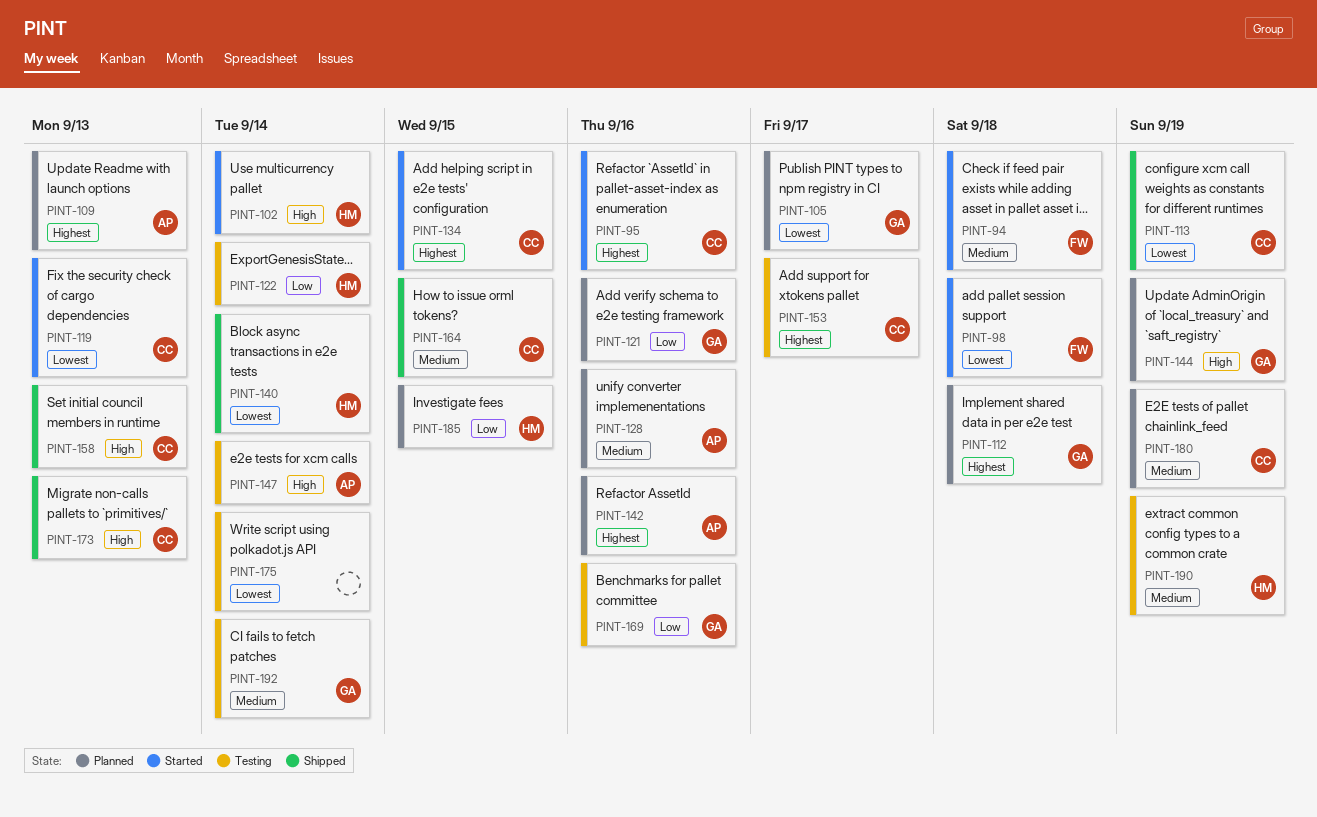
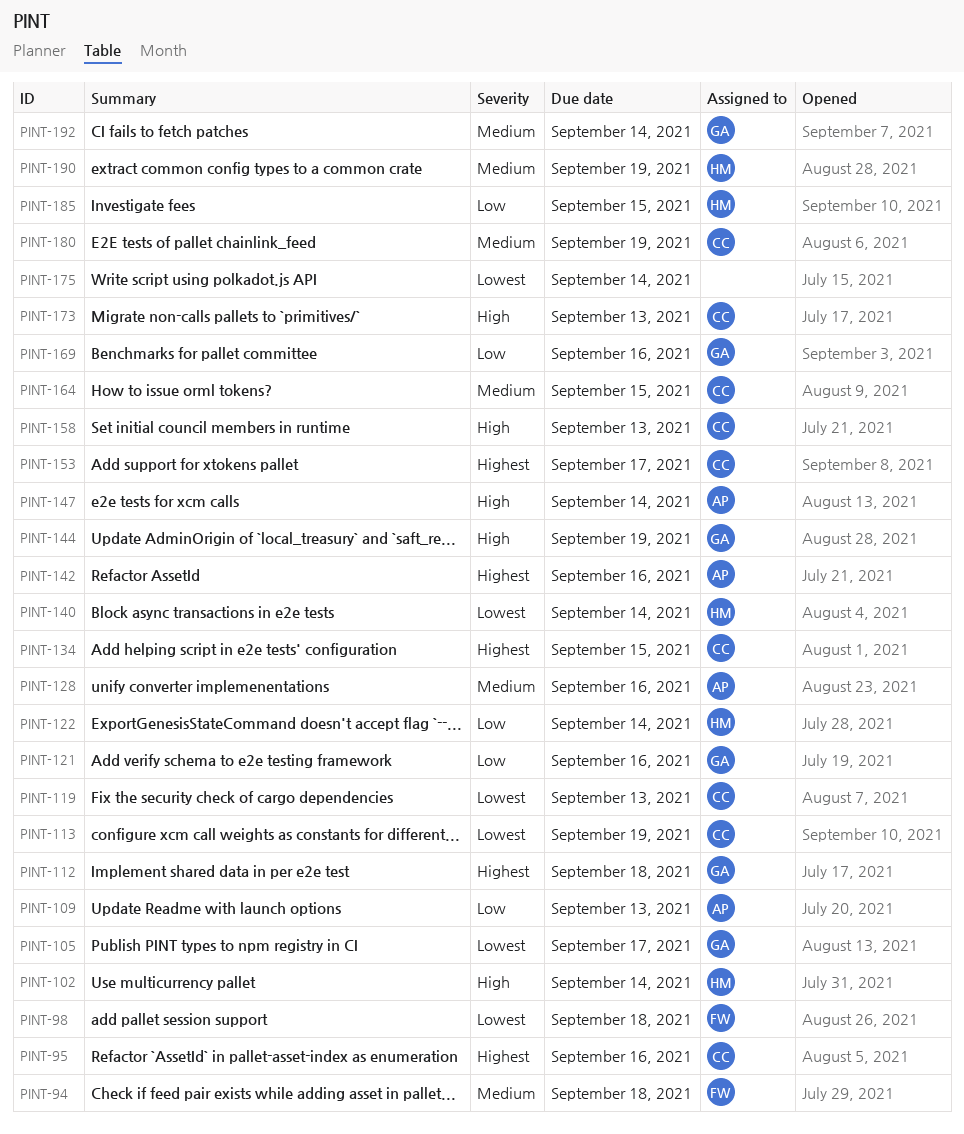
PINT-109, priority: Highest -> Low

